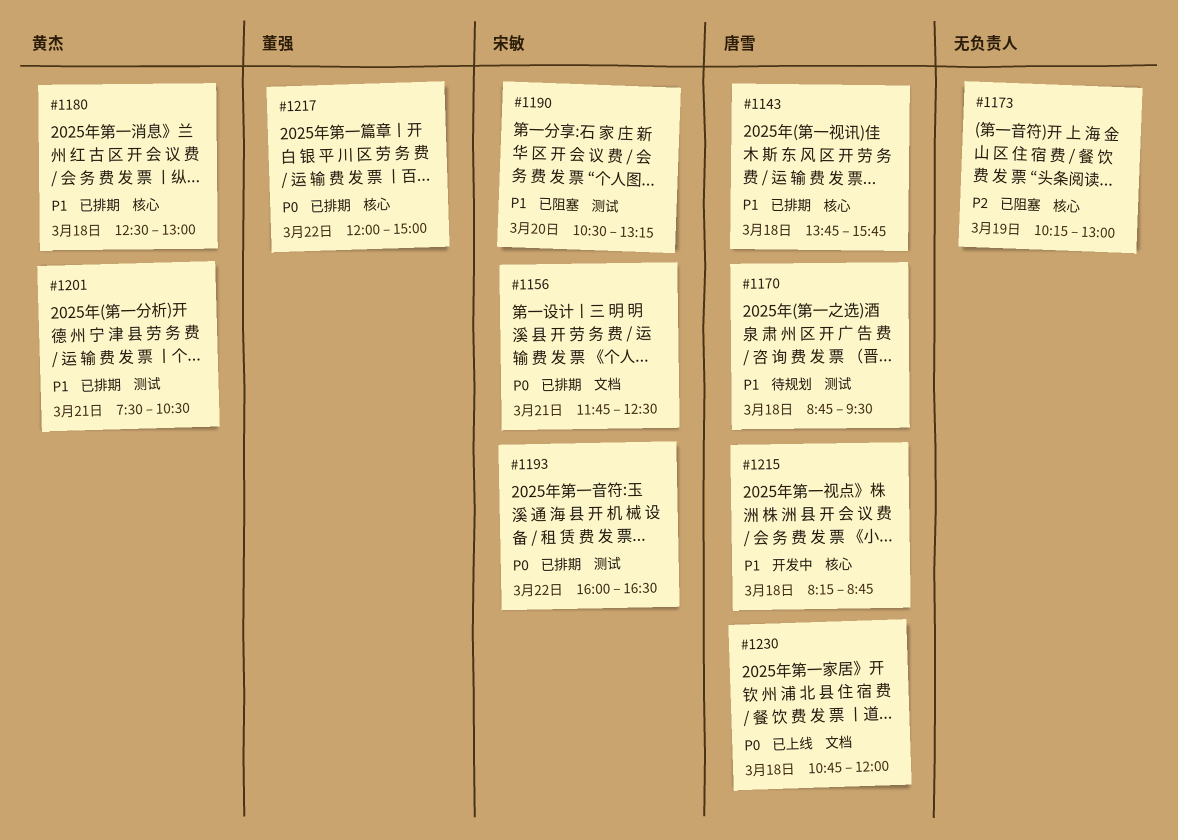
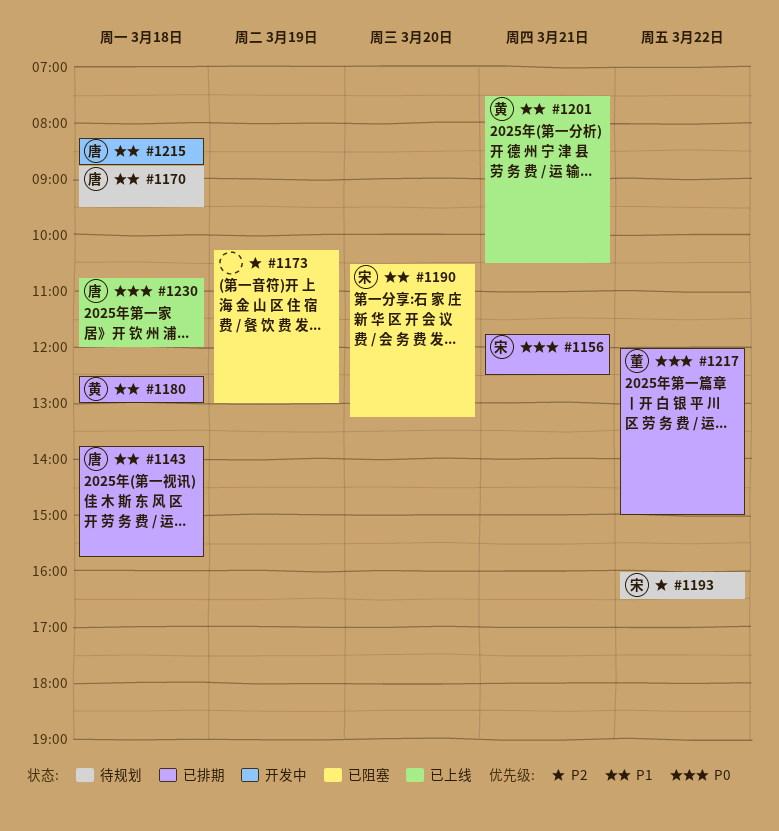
#1193, status: 已排期 -> 待规划
#1193, priority: P0 -> P2
#1201, status: 已排期 -> 已上线

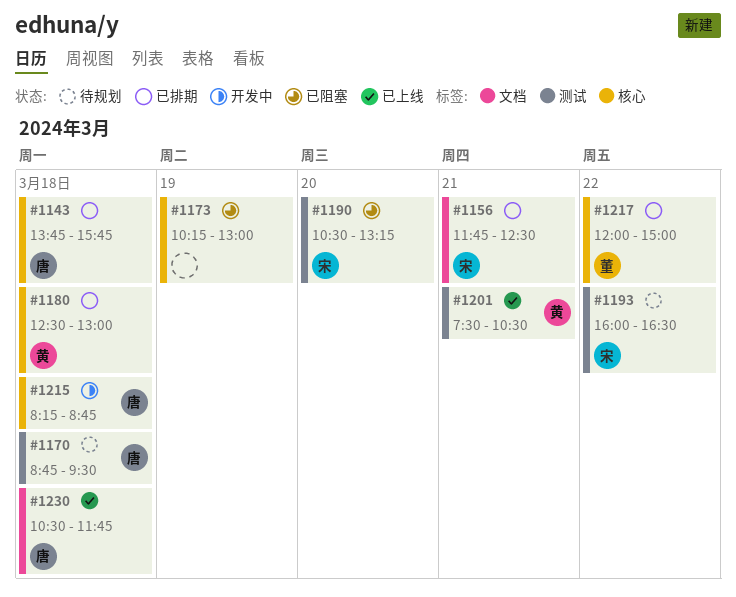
#1230, begins: 10:45 -> 10:30
#1230, ends: 12:00 -> 11:45

